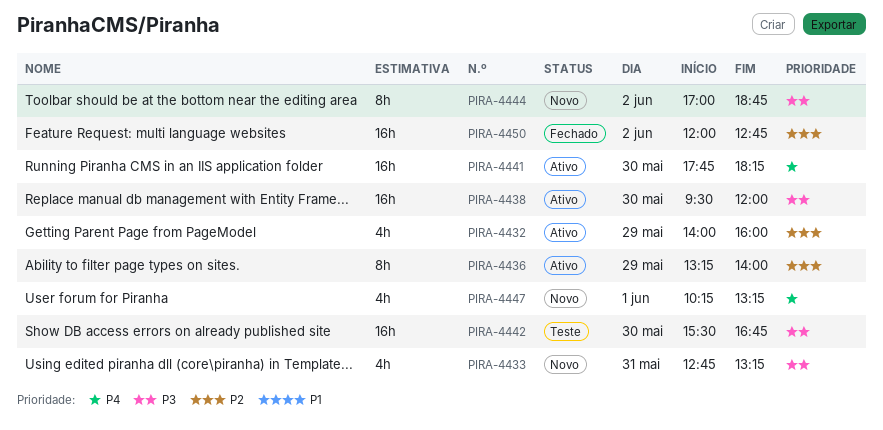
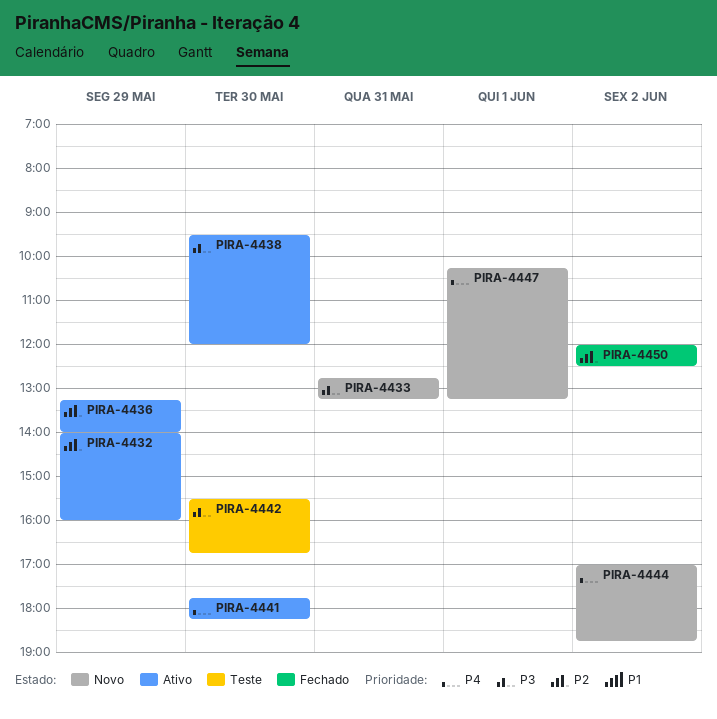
PIRA-4444, priority: P3 -> P4
PIRA-4450, ends: 12:45 -> 12:30

